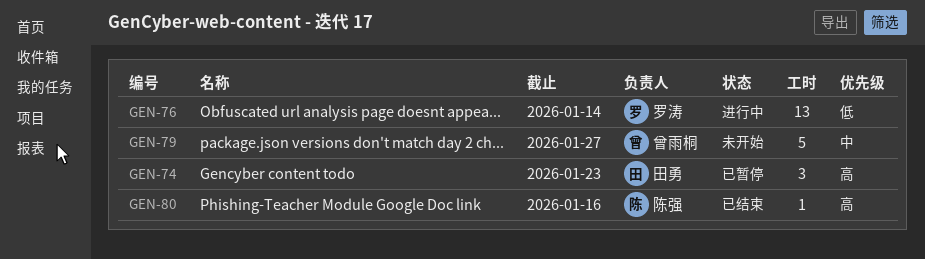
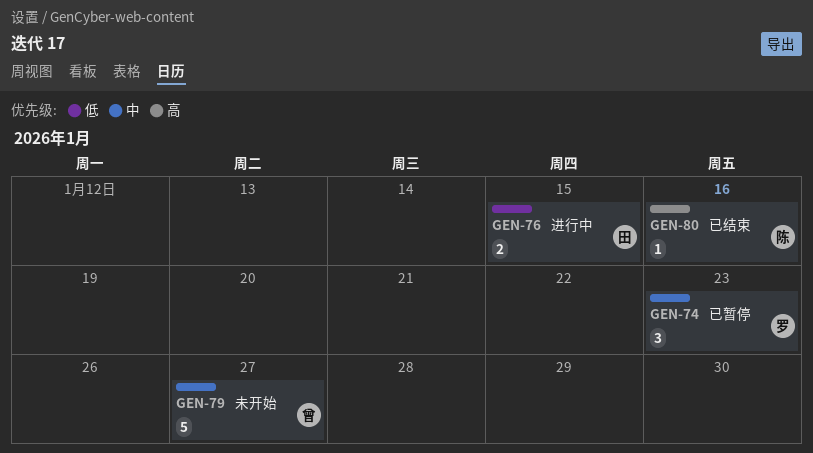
GEN-74, owner: 田勇 -> 罗涛
GEN-74, priority: 高 -> 中
GEN-76, owner: 罗涛 -> 田勇
GEN-76, estimate: 13 -> 2
GEN-76, due: Jan 14 -> Jan 15

